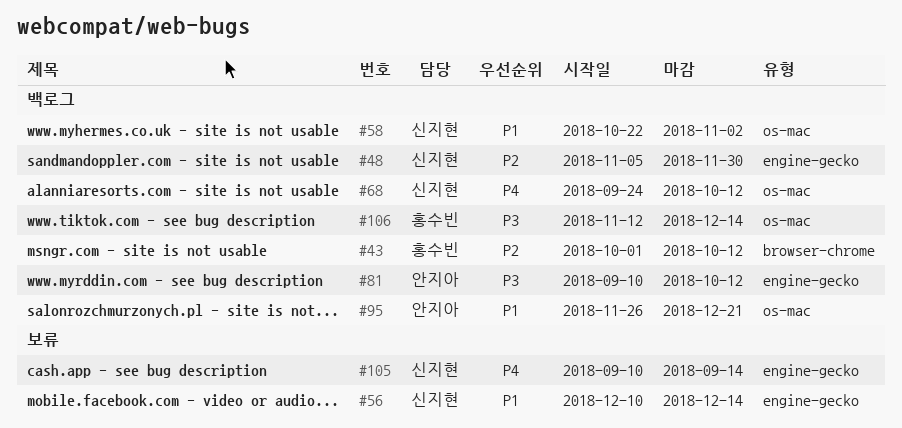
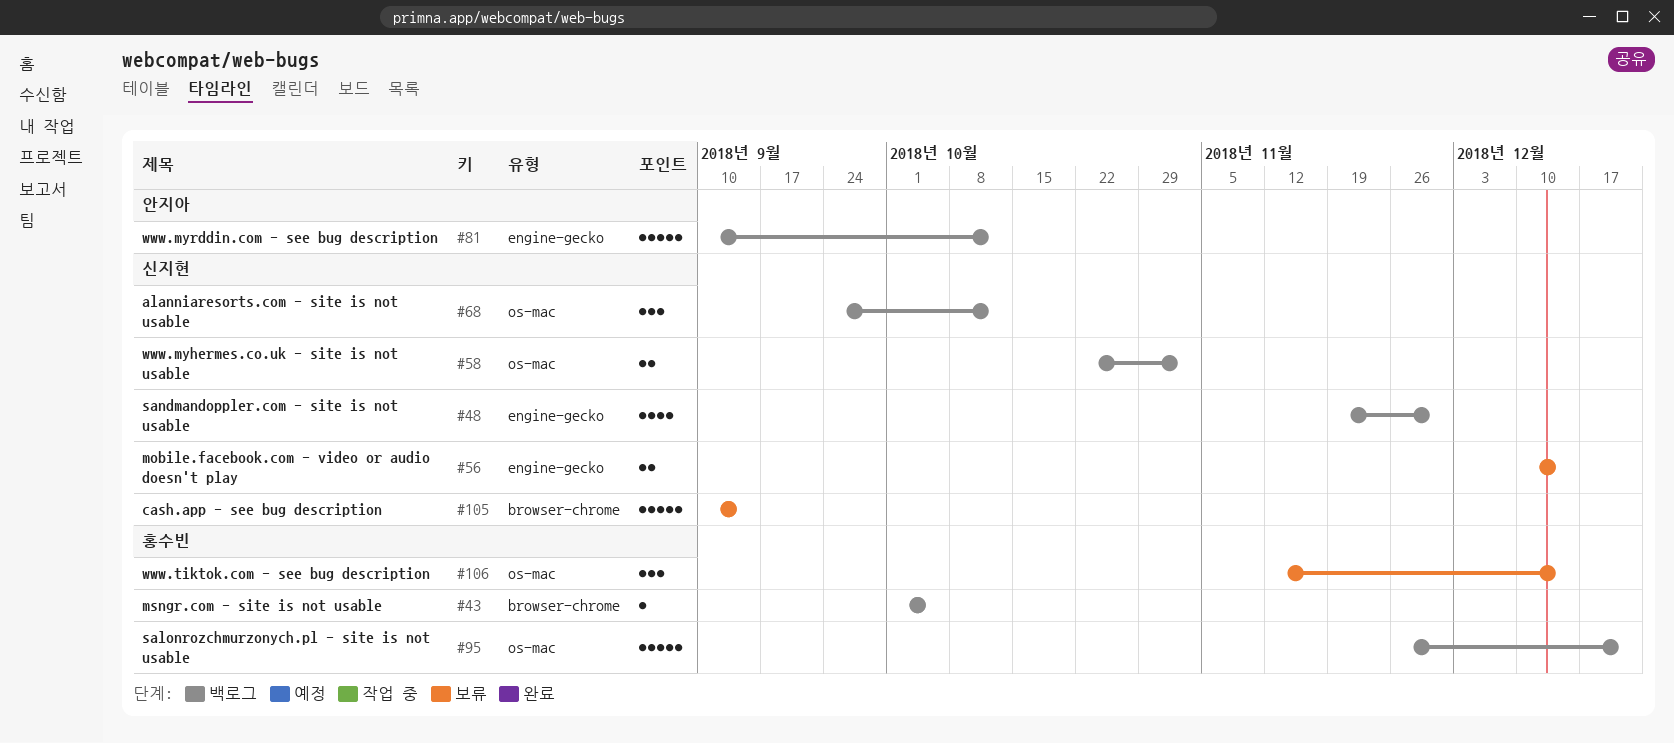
#43, due: Oct 12 -> Oct 5
#48, start: Nov 5 -> Nov 19
#95, owner: 안지아 -> 홍수빈
#105, label: engine-gecko -> browser-chrome
#106, status: 백로그 -> 보류

